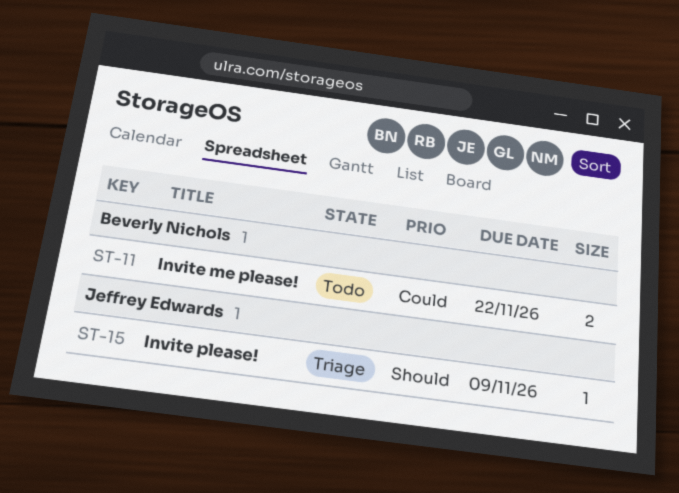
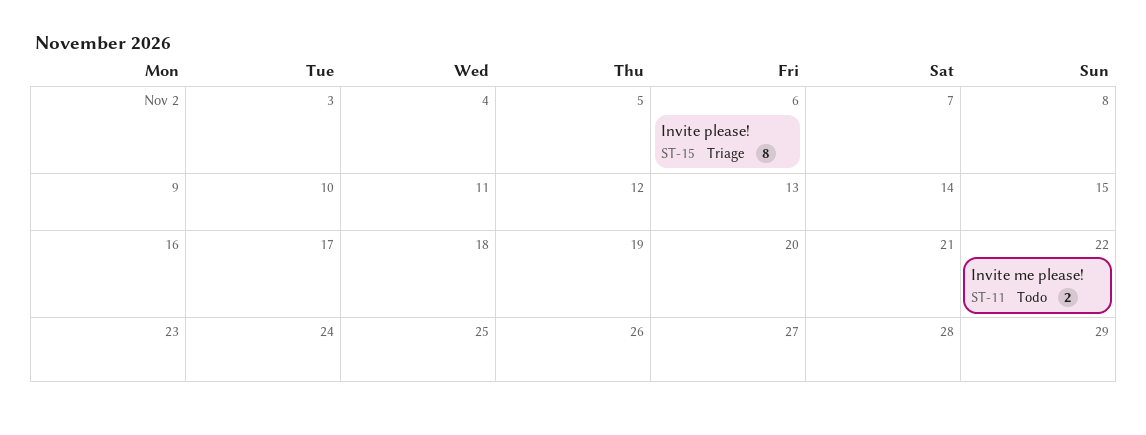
ST-15, estimate: 1 -> 8
ST-15, due: Nov 9 -> Nov 6

